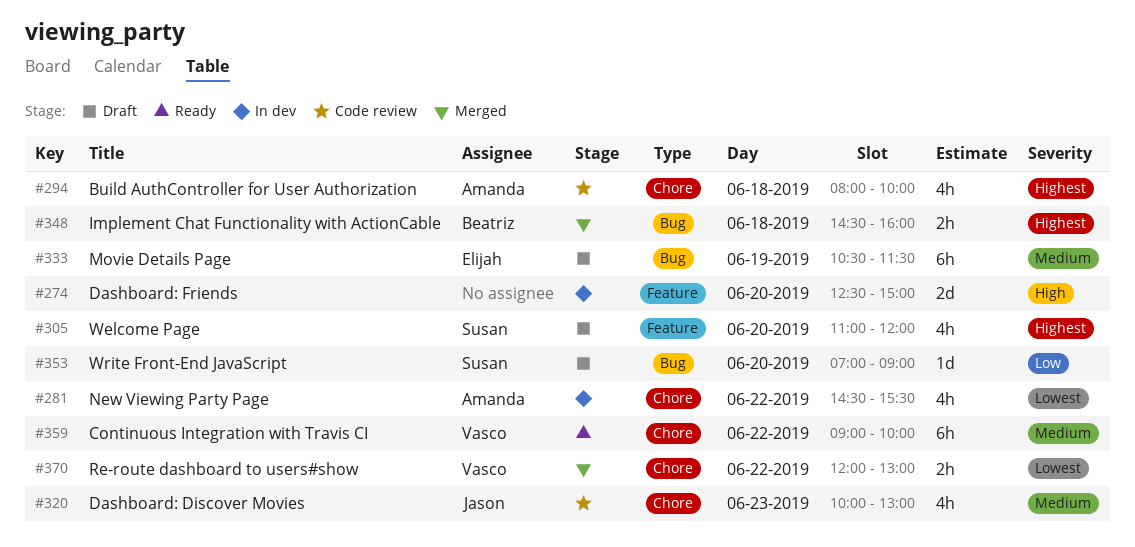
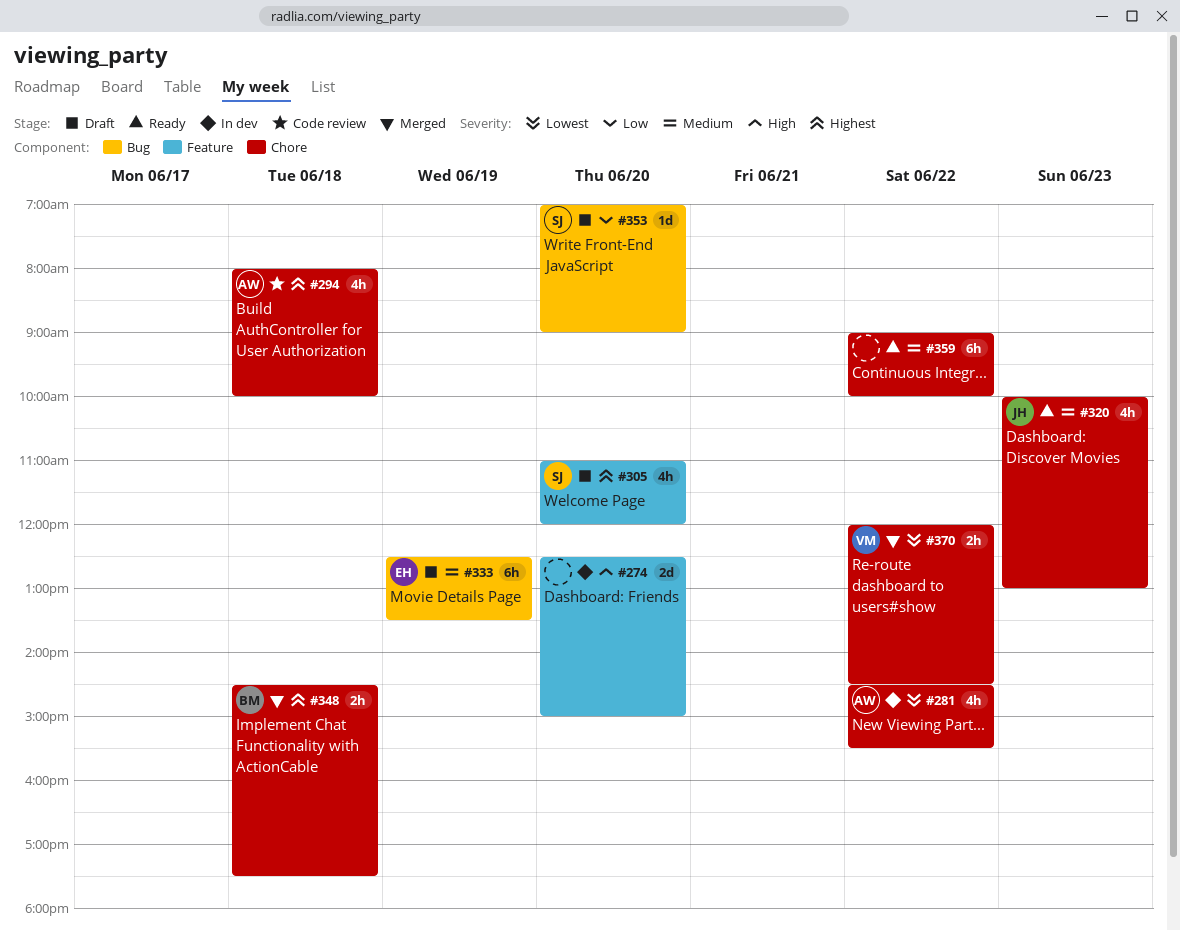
#320, status: Code review -> Ready
#333, begins: 10:30 -> 12:30
#333, ends: 11:30 -> 13:30
#348, label: Bug -> Chore
#348, ends: 16:00 -> 17:30
#359, owner: Vasco -> none
#370, ends: 13:00 -> 14:30

